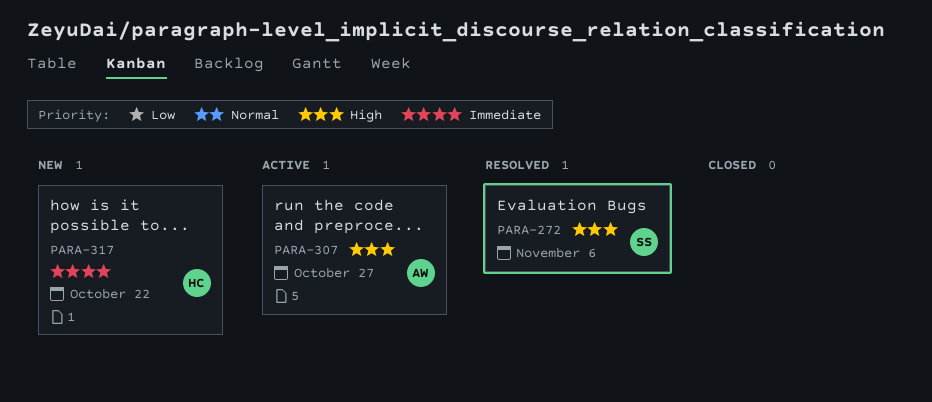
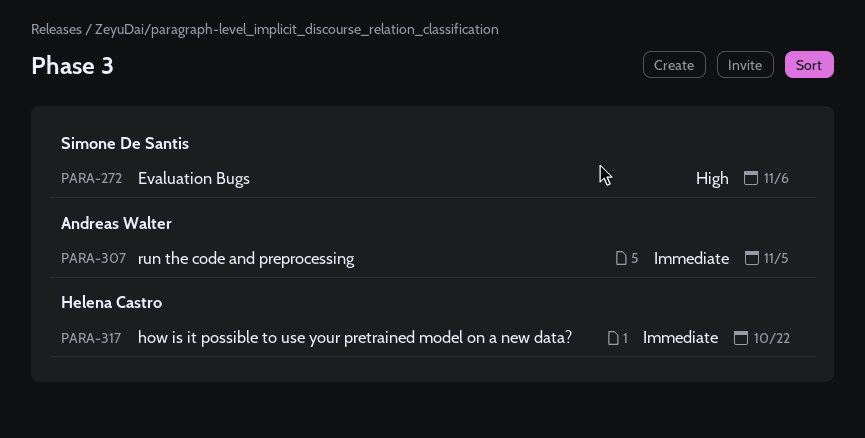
PARA-307, priority: High -> Immediate
PARA-307, due: Oct 27 -> Nov 5

